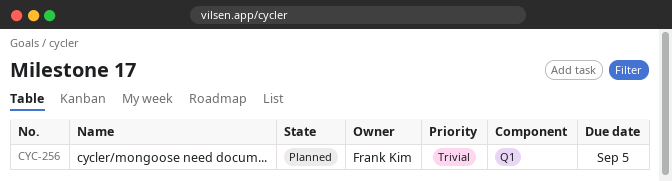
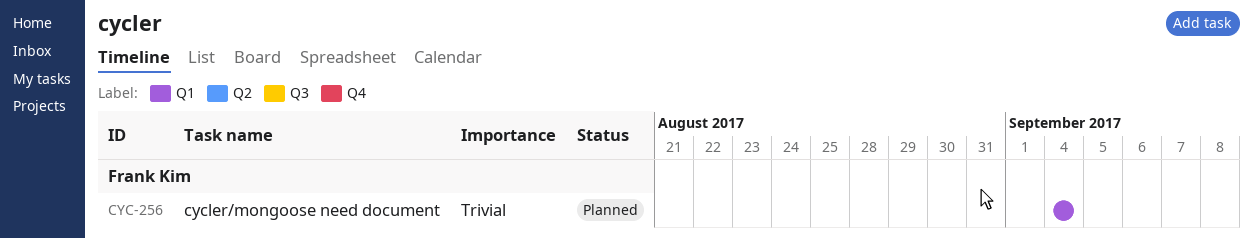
CYC-256, due: Sep 5 -> Sep 4

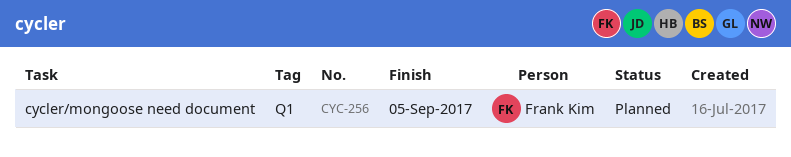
CYC-256, due: Sep 4 -> Sep 5

